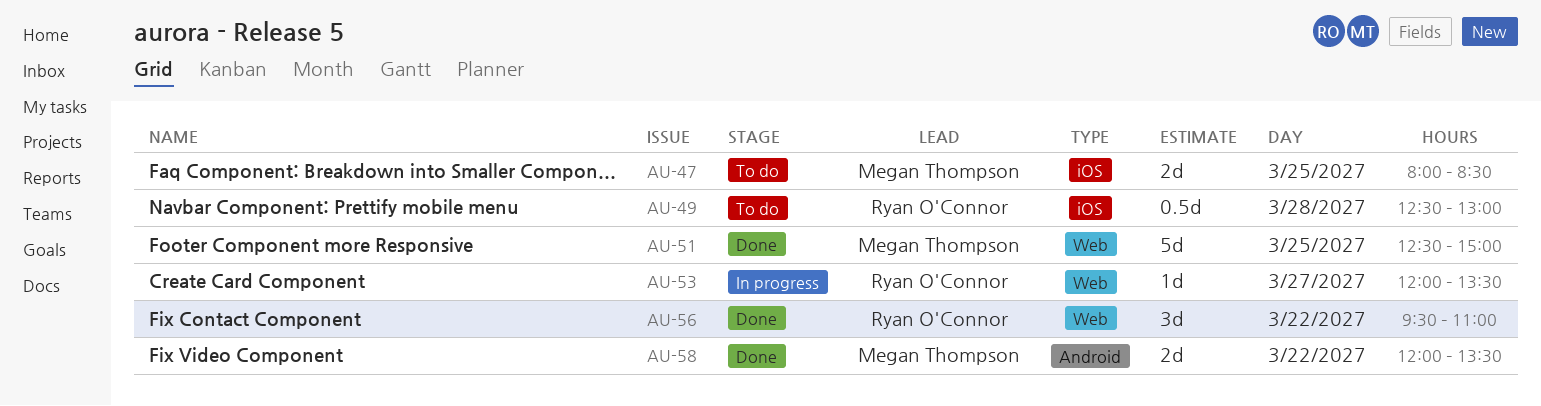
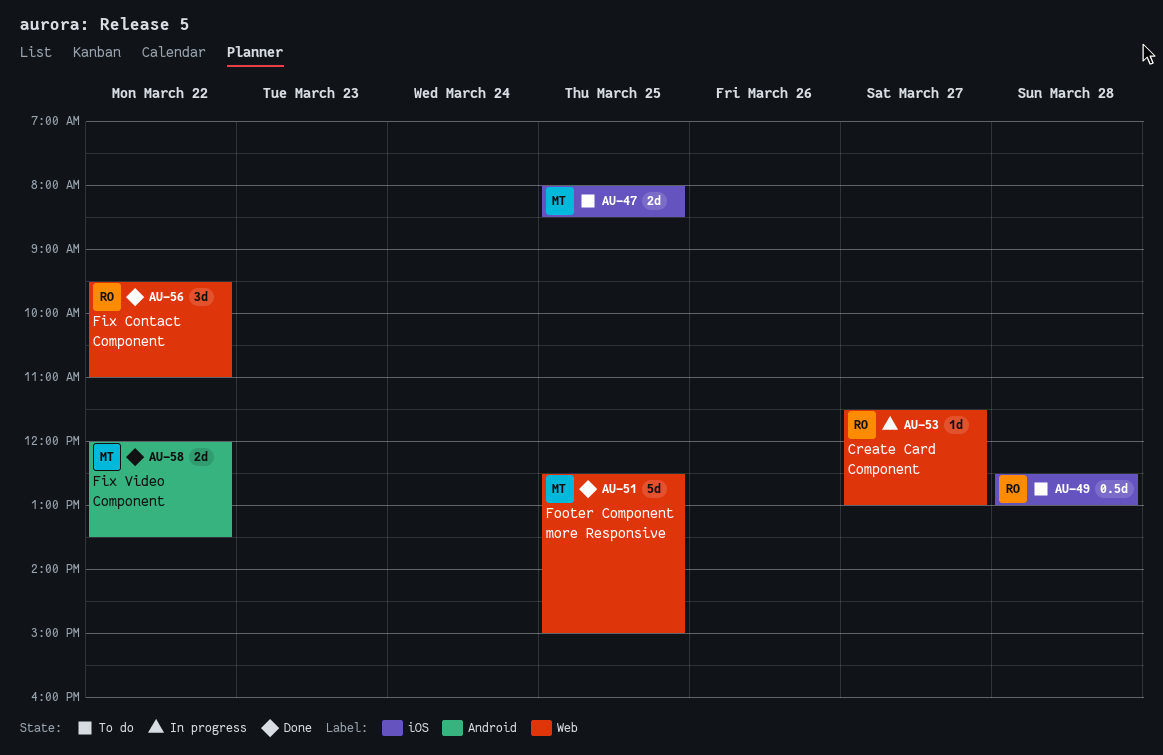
AU-53, begins: 12:00 -> 11:30
AU-53, ends: 13:30 -> 13:00

